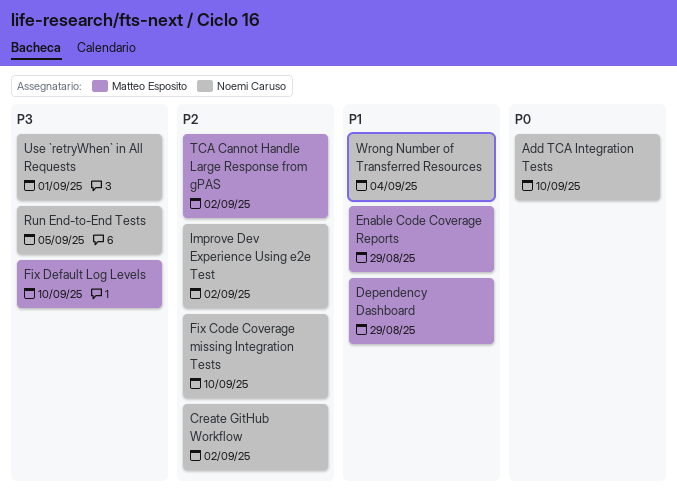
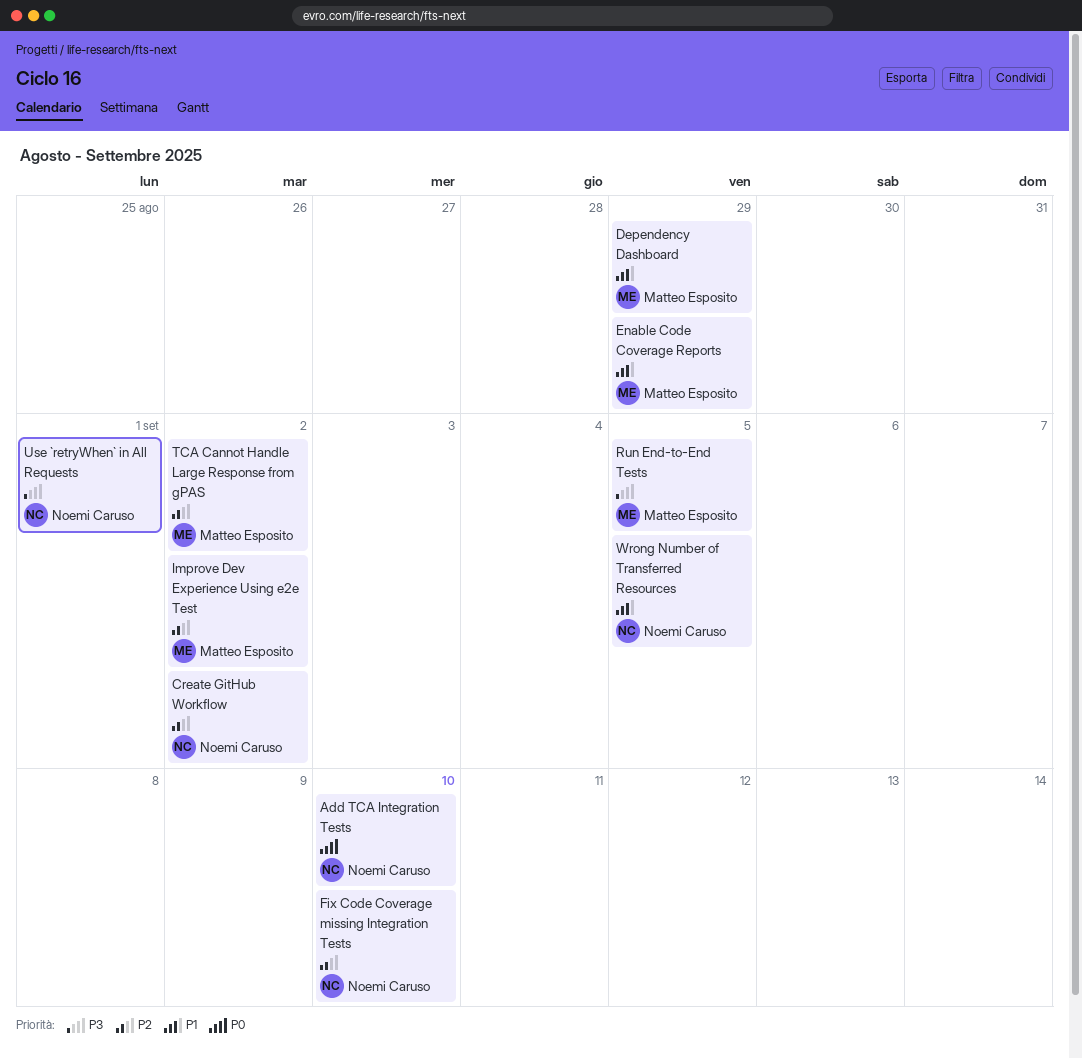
Fix Default Log Levels: present -> none
Improve Dev Experience Using e2e Test, owner: Noemi Caruso -> Matteo Esposito
Run End-to-End Tests, owner: Noemi Caruso -> Matteo Esposito
Wrong Number of Transferred Resources, due: Sep 4 -> Sep 5

